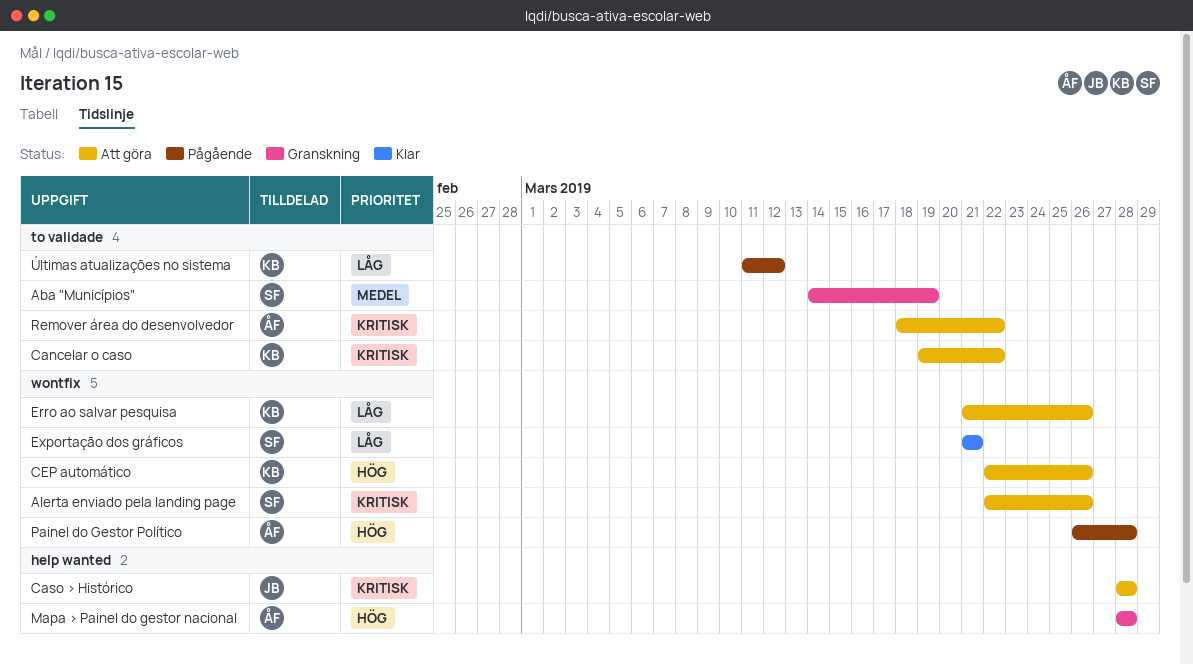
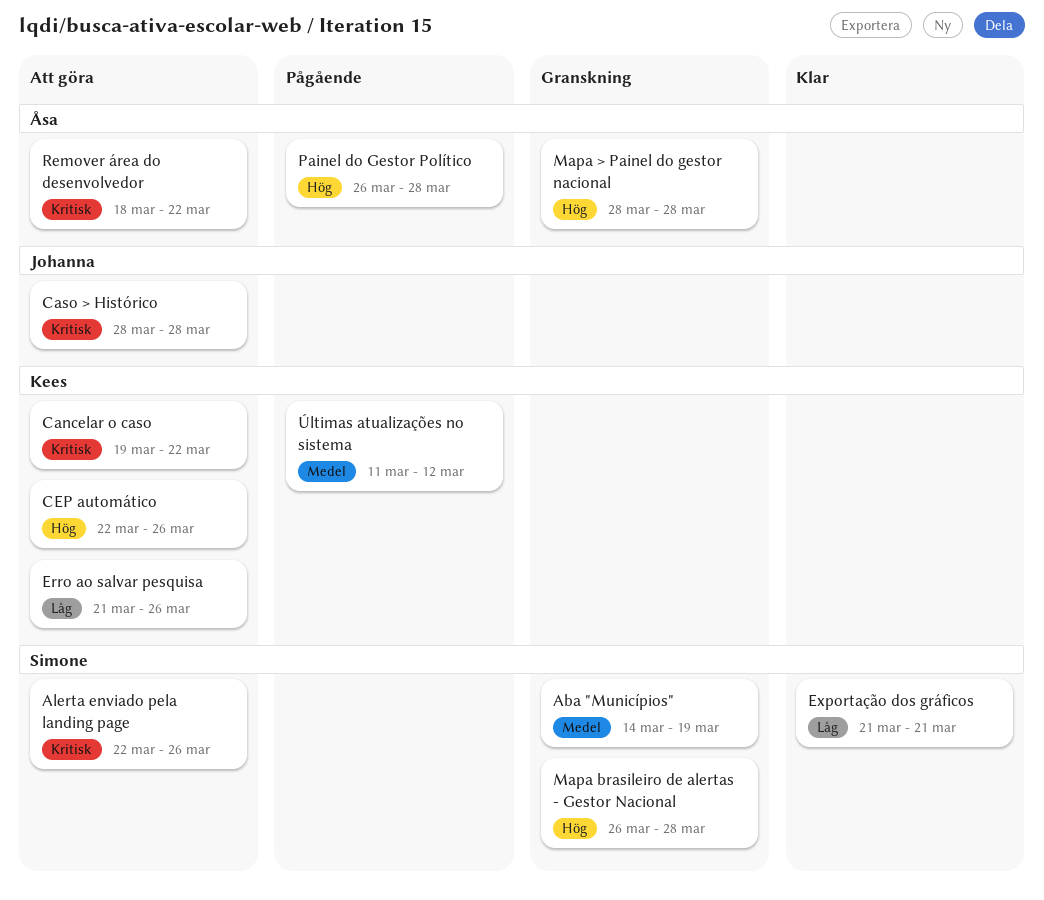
Mapa brasileiro de alertas - Gestor Nacional: none -> present
Últimas atualizações no sistema, priority: Låg -> Medel

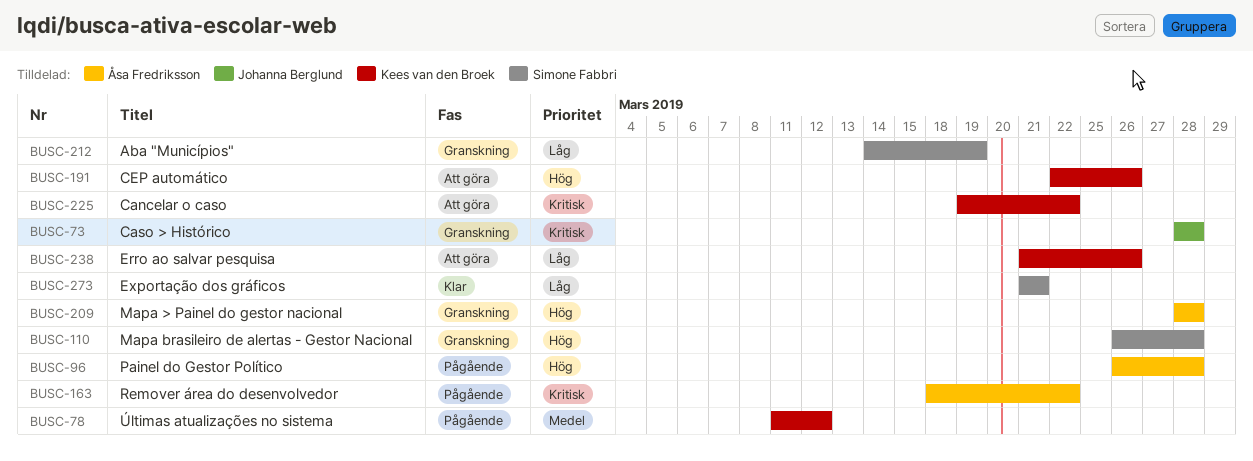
Aba "Municípios", priority: Medel -> Låg
Alerta enviado pela landing page: present -> none
Caso > Histórico, status: Att göra -> Granskning
Remover área do desenvolvedor, status: Att göra -> Pågående

